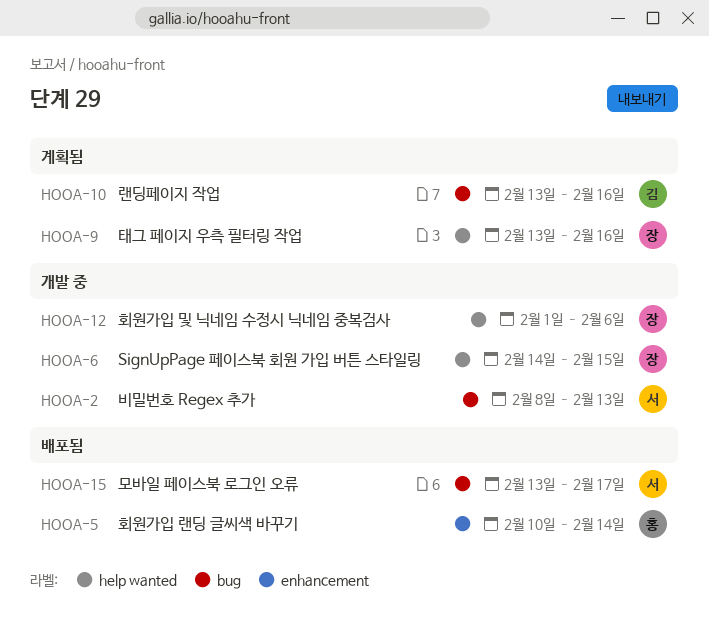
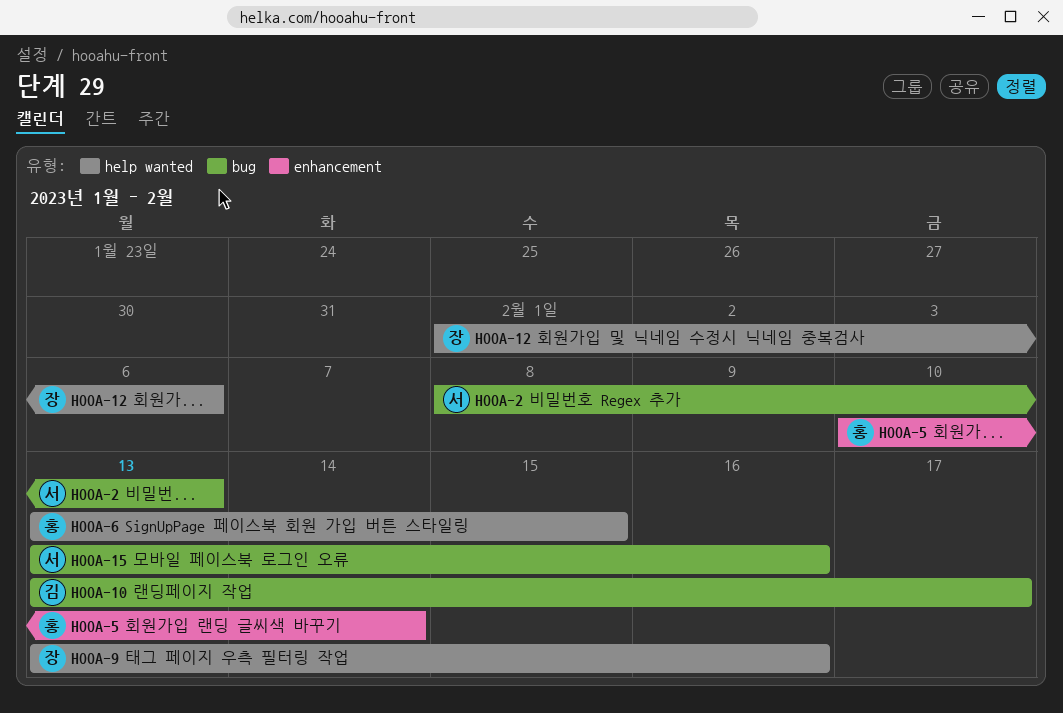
HOOA-6, owner: 장 -> 홍
HOOA-6, start: Feb 14 -> Feb 13
HOOA-10, due: Feb 16 -> Feb 17
HOOA-15, due: Feb 17 -> Feb 16

